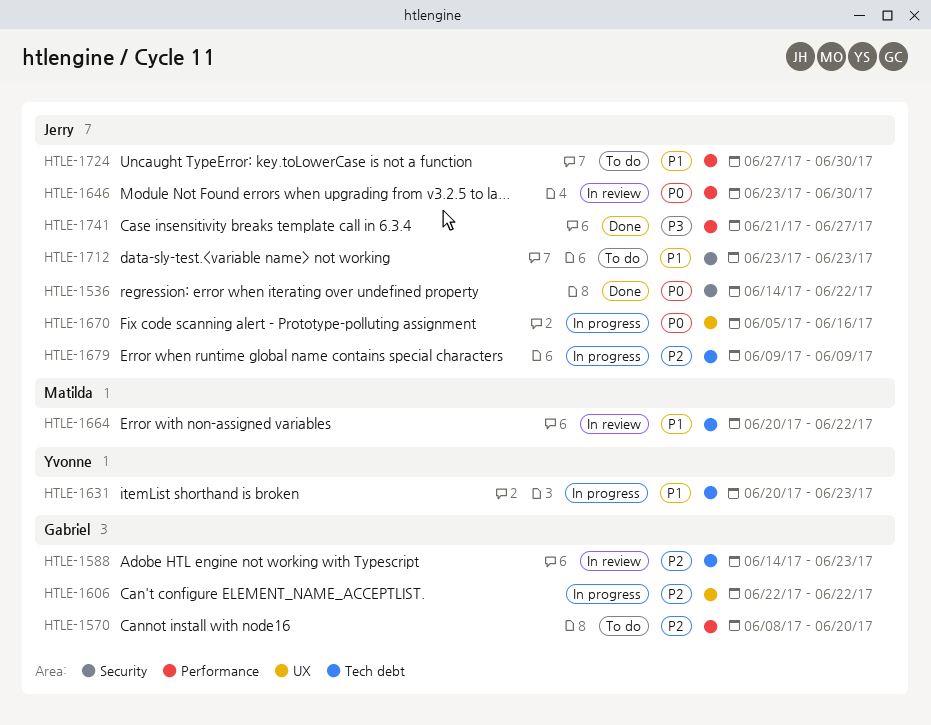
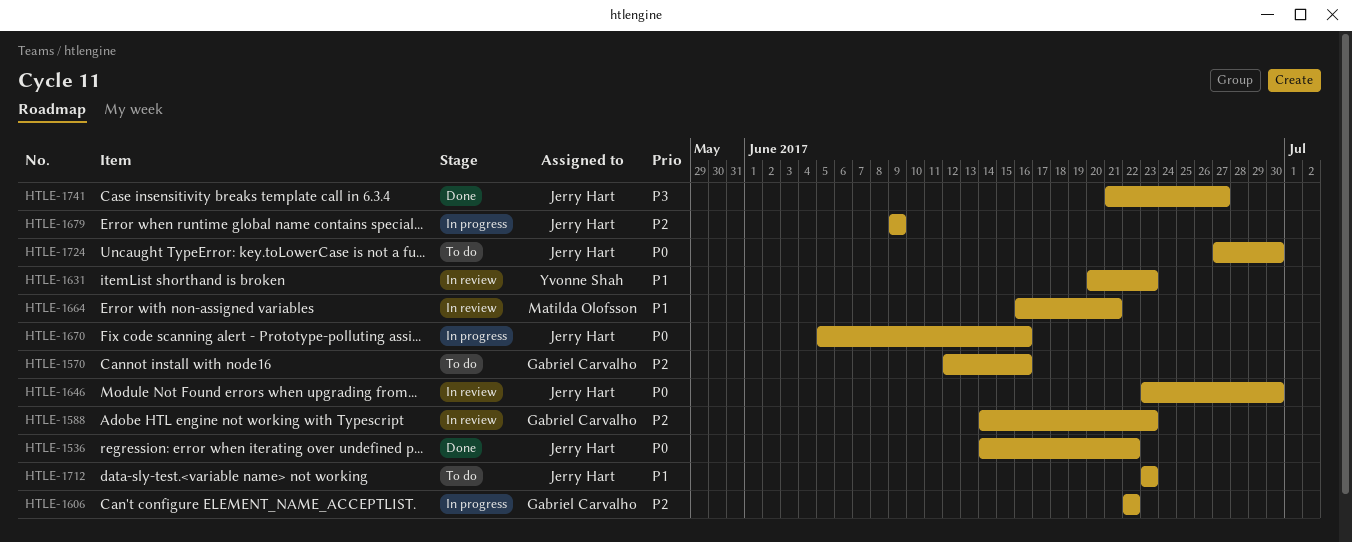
HTLE-1570, start: Jun 8 -> Jun 12
HTLE-1570, due: Jun 20 -> Jun 16
HTLE-1631, status: In progress -> In review
HTLE-1664, start: Jun 20 -> Jun 16
HTLE-1664, due: Jun 22 -> Jun 21
HTLE-1724, priority: P1 -> P0

